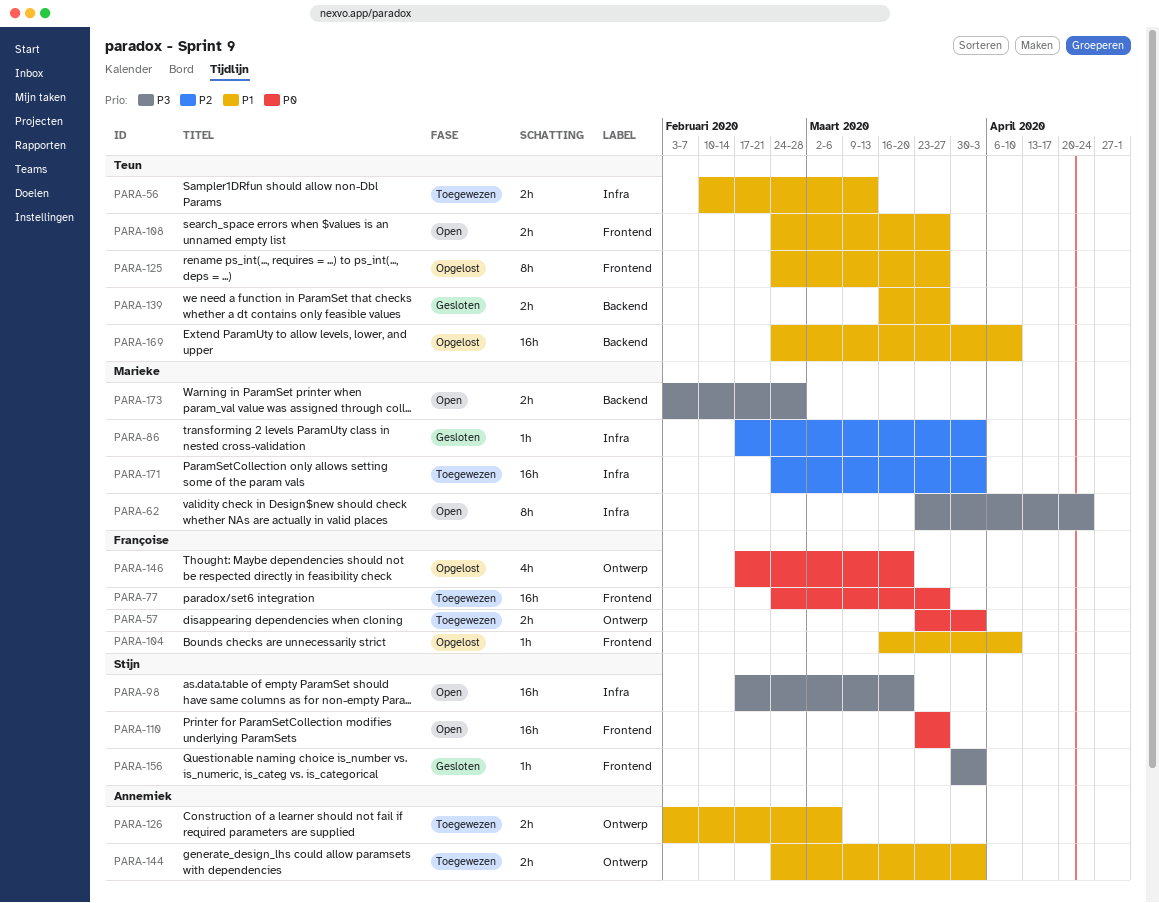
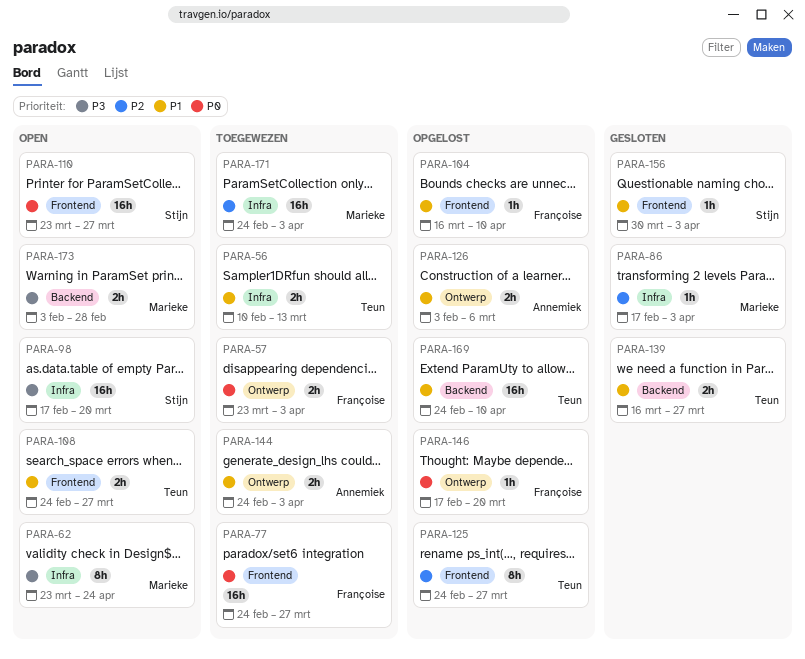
PARA-125, priority: P1 -> P2
PARA-126, status: Toegewezen -> Opgelost
PARA-146, estimate: 4h -> 1h
PARA-156, priority: P3 -> P1

